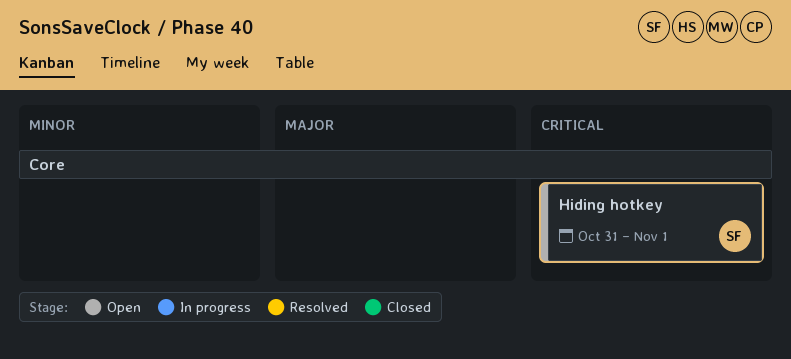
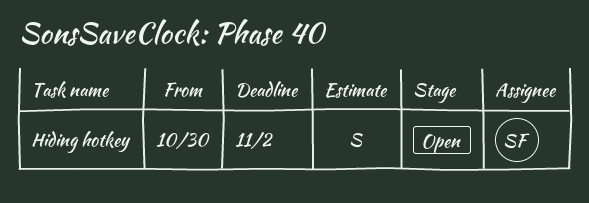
Hiding hotkey, start: Oct 31 -> Oct 30
Hiding hotkey, due: Nov 1 -> Nov 2

